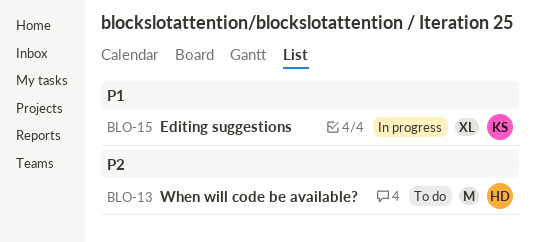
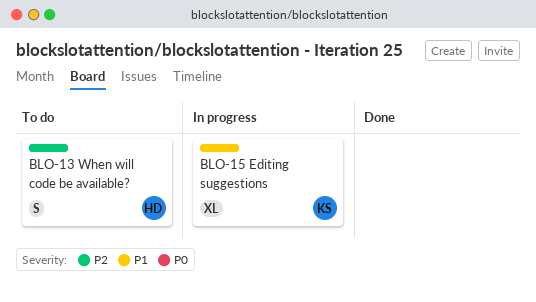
BLO-13, estimate: M -> S

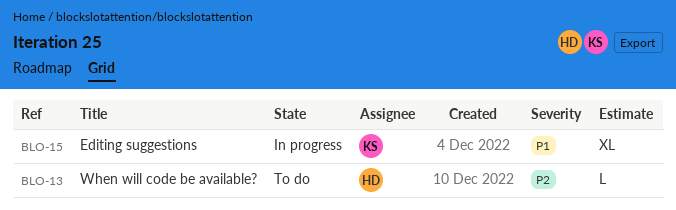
BLO-13, estimate: S -> L

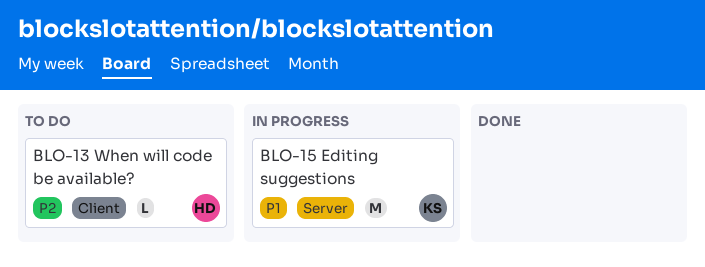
BLO-15, estimate: XL -> M

